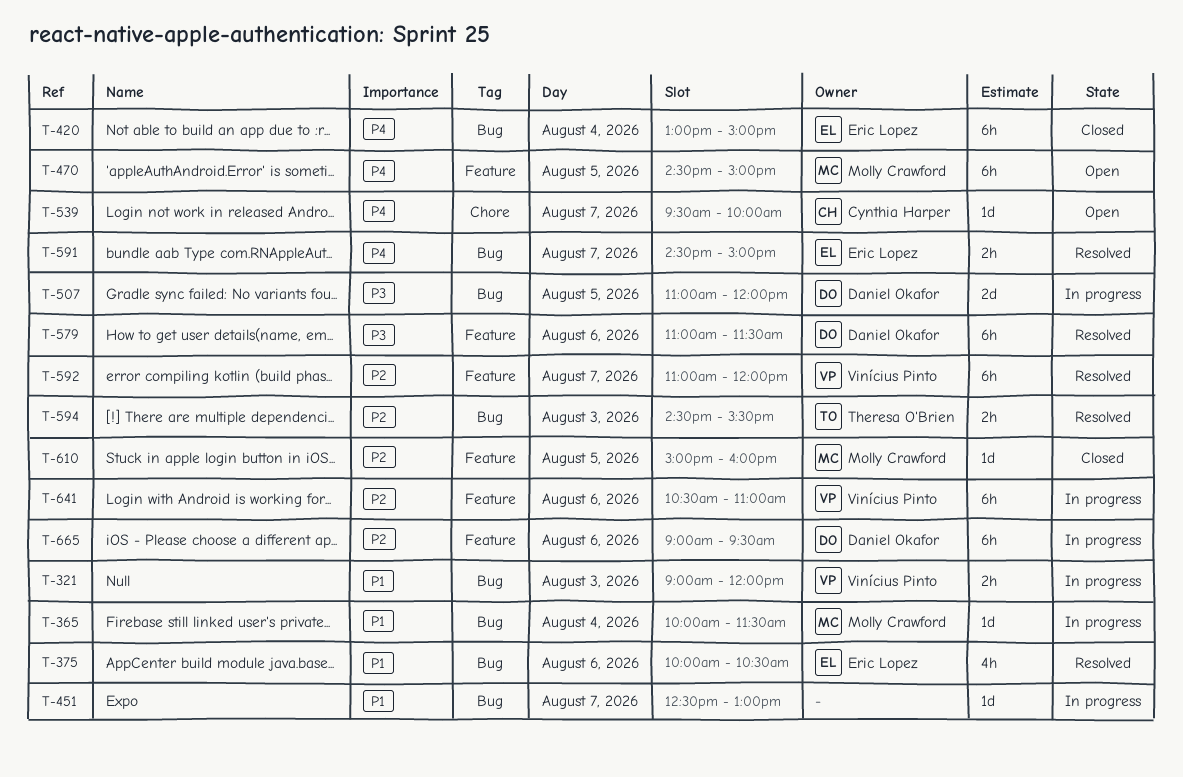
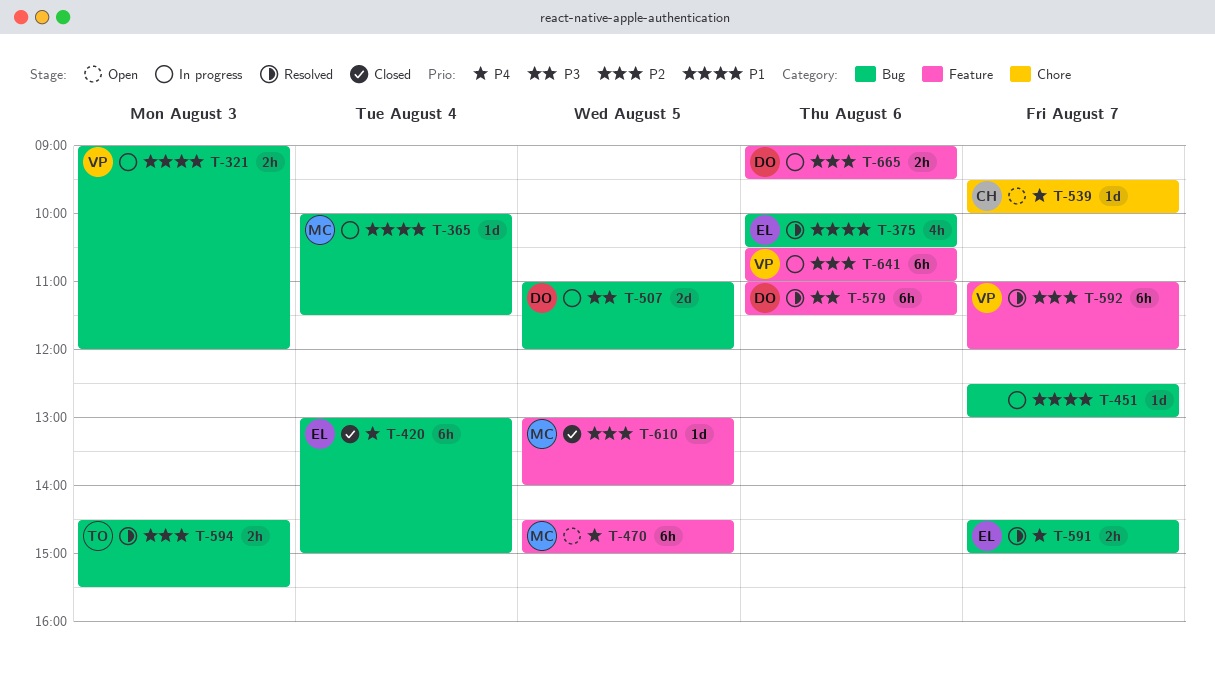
T-610, begins: 15:00 -> 13:00
T-610, ends: 16:00 -> 14:00
T-665, estimate: 6h -> 2h

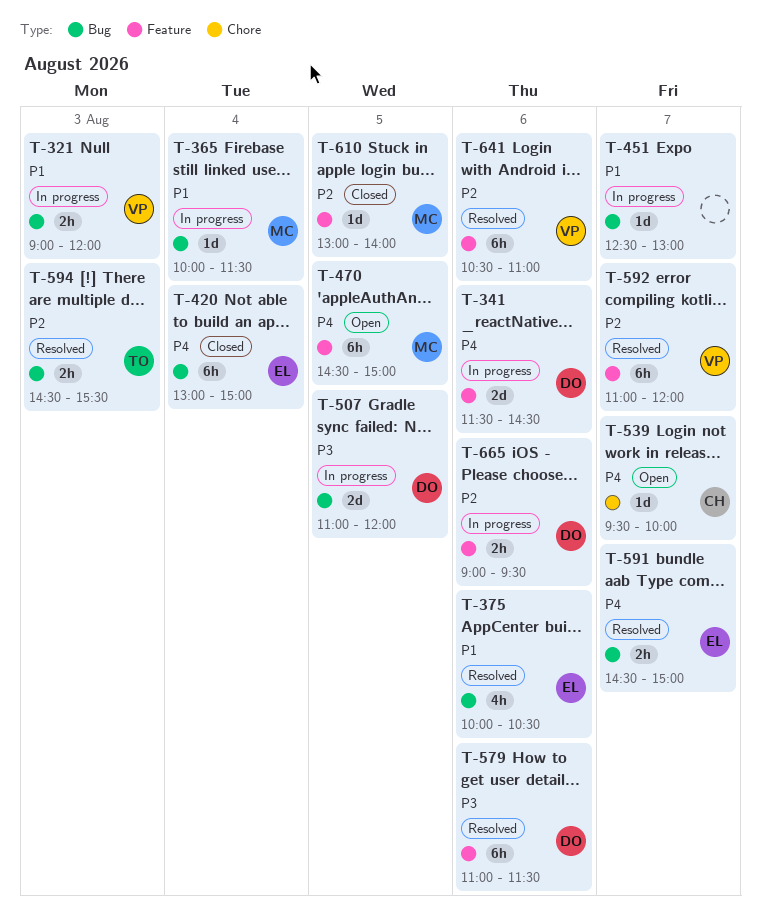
T-341: none -> present
T-641, status: In progress -> Resolved

